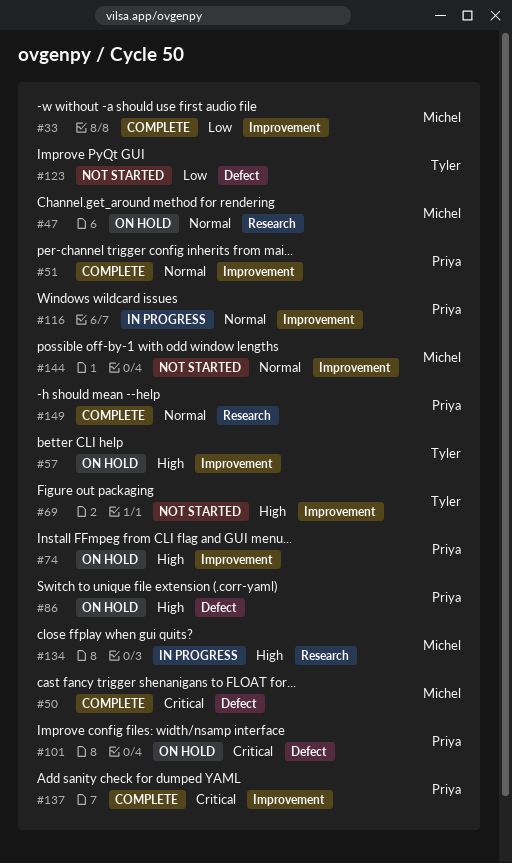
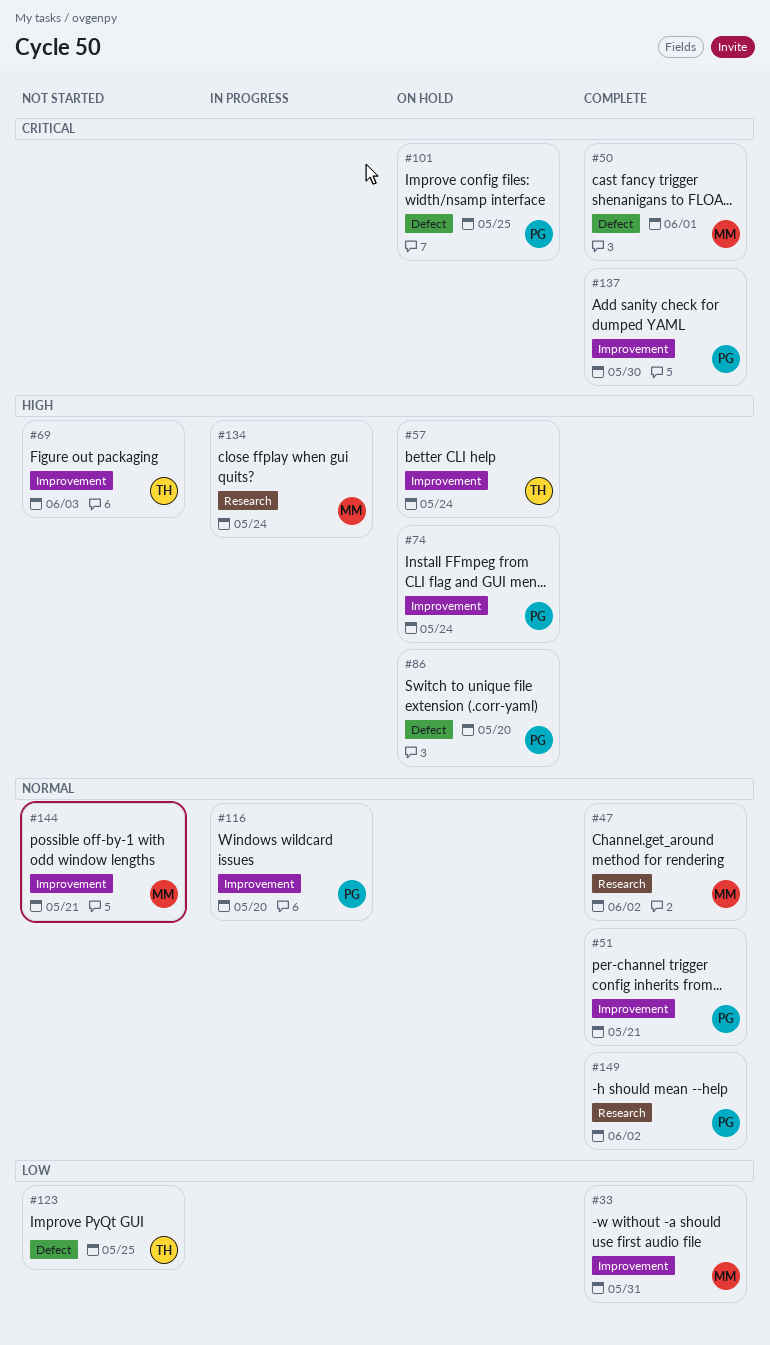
#47, status: On hold -> Complete

